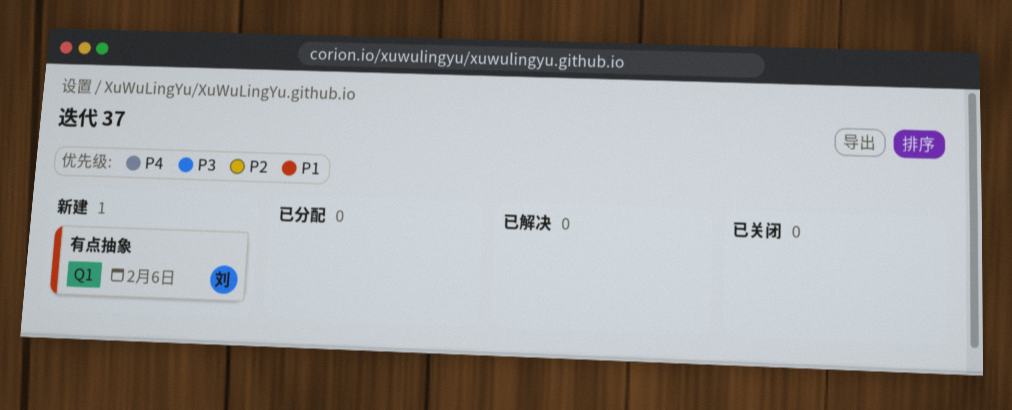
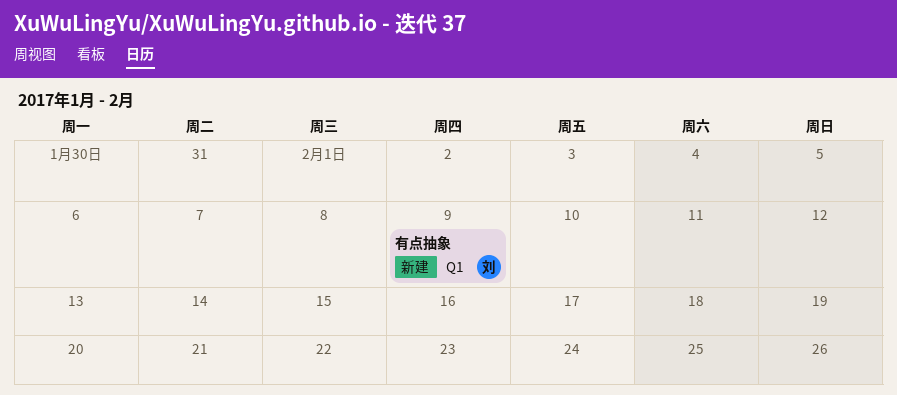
有点抽象, due: Feb 6 -> Feb 9

